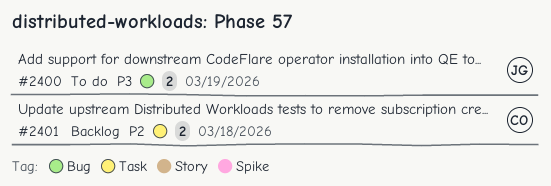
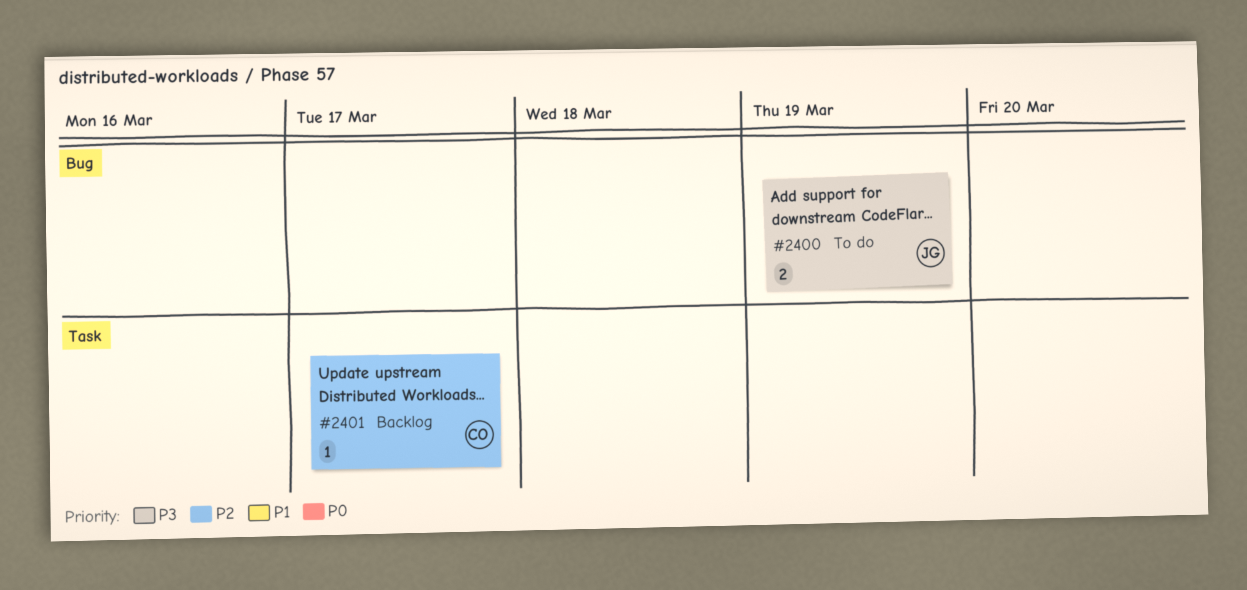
#2401, estimate: 2 -> 1
#2401, due: Mar 18 -> Mar 17

